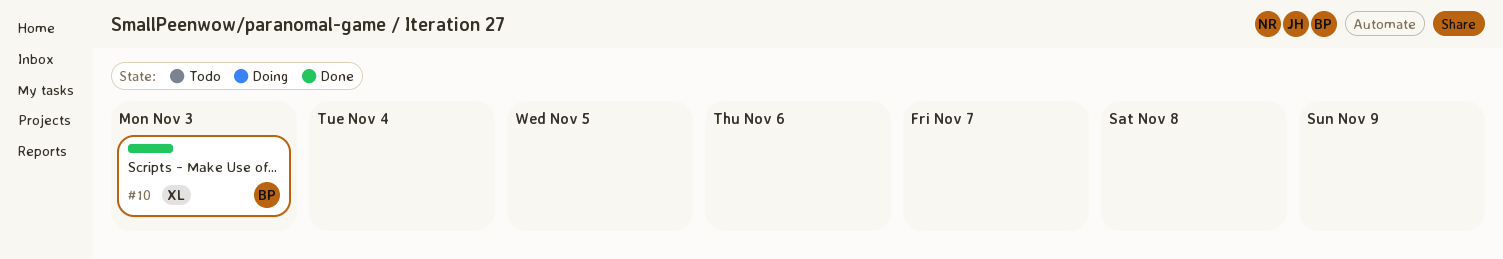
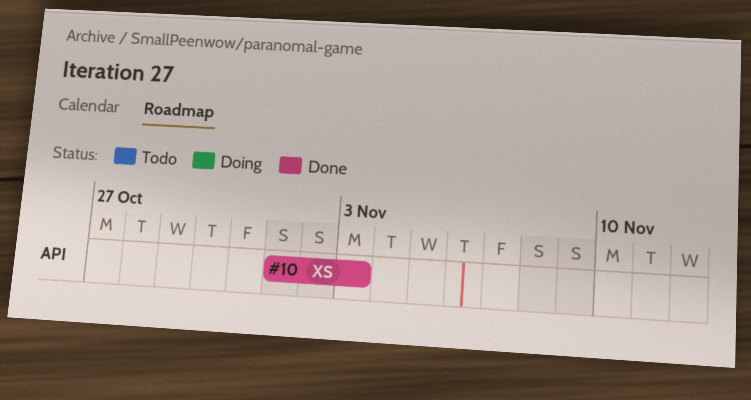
#10, estimate: XL -> XS

